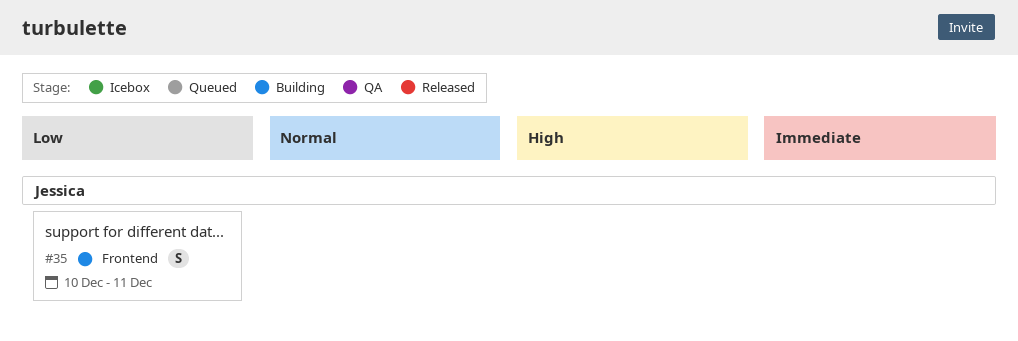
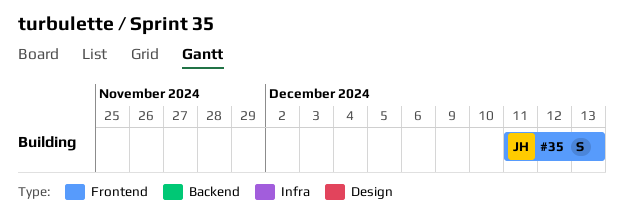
#35, start: Dec 10 -> Dec 11
#35, due: Dec 11 -> Dec 13

